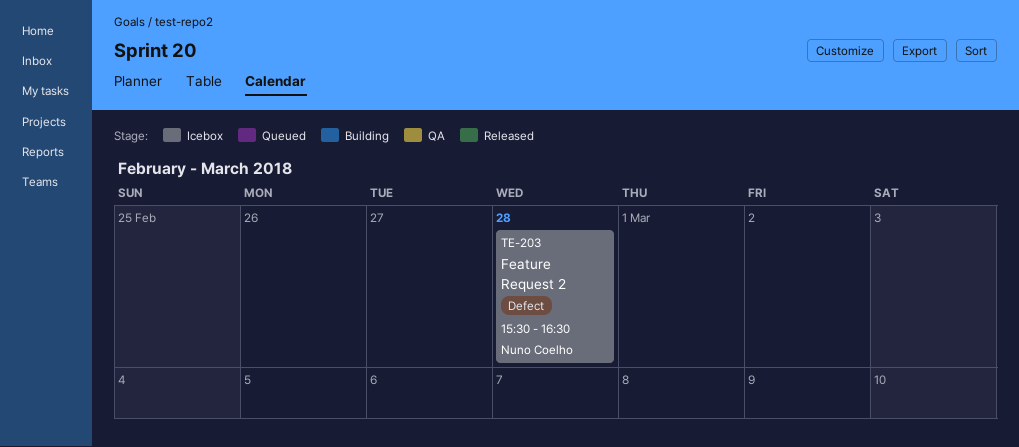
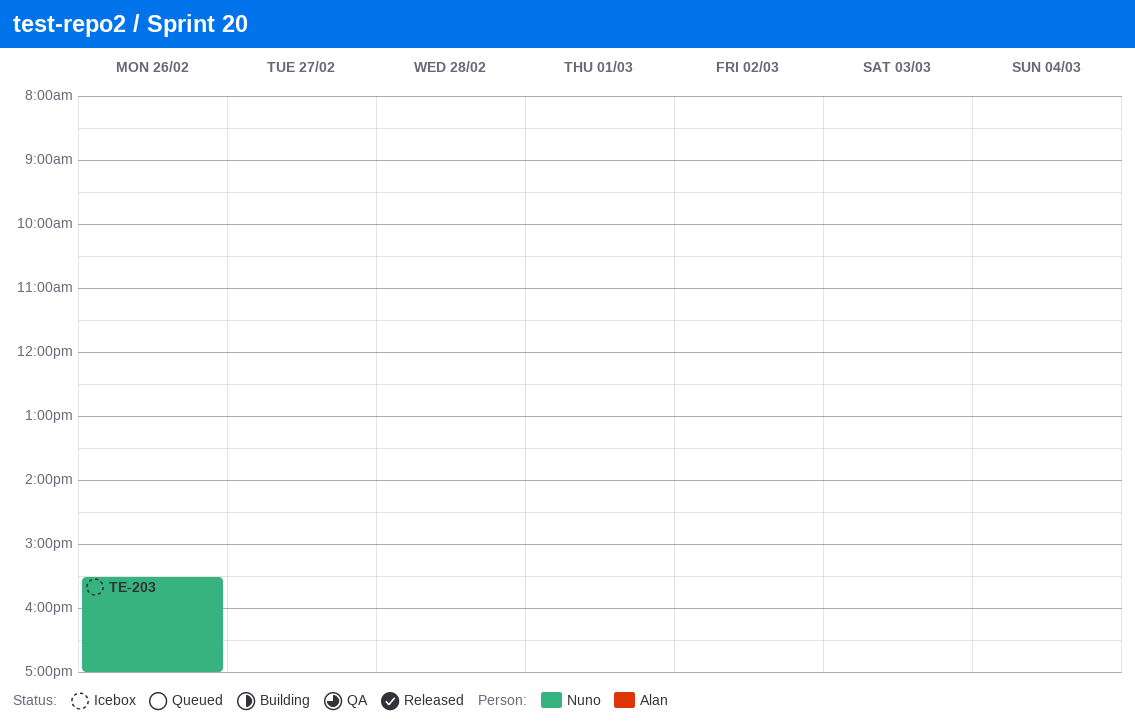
TE-203, day: Feb 28 -> Feb 26
TE-203, ends: 16:30 -> 17:00

